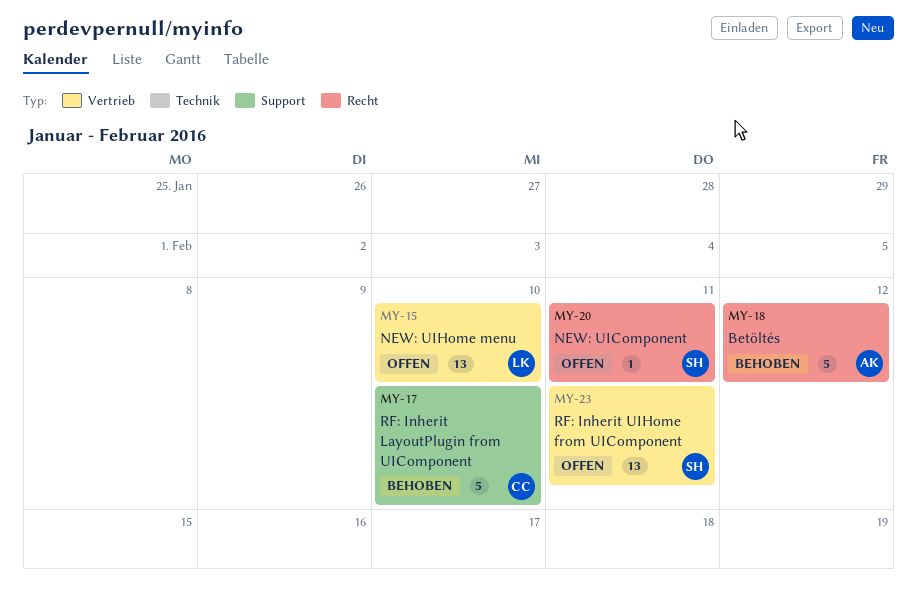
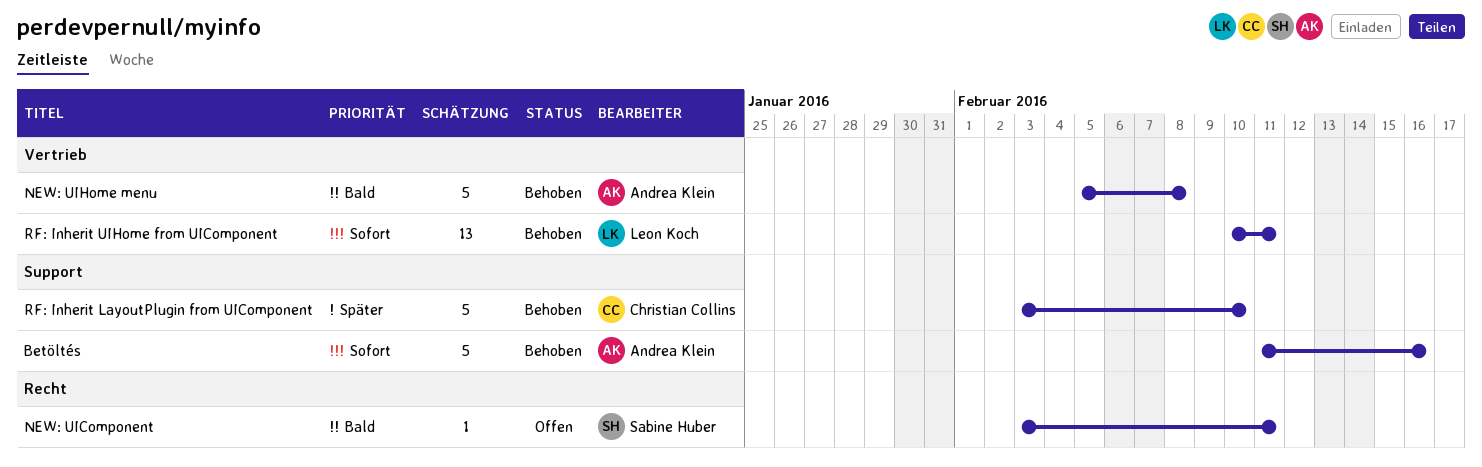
Betöltés, label: Recht -> Support
Betöltés, due: Feb 12 -> Feb 16
NEW: UIHome menu, status: Offen -> Behoben
NEW: UIHome menu, owner: Leon Koch -> Andrea Klein
NEW: UIHome menu, estimate: 13 -> 5
NEW: UIHome menu, due: Feb 10 -> Feb 8
RF: Inherit UIHome from UIComponent, status: Offen -> Behoben
RF: Inherit UIHome from UIComponent, owner: Sabine Huber -> Leon Koch

